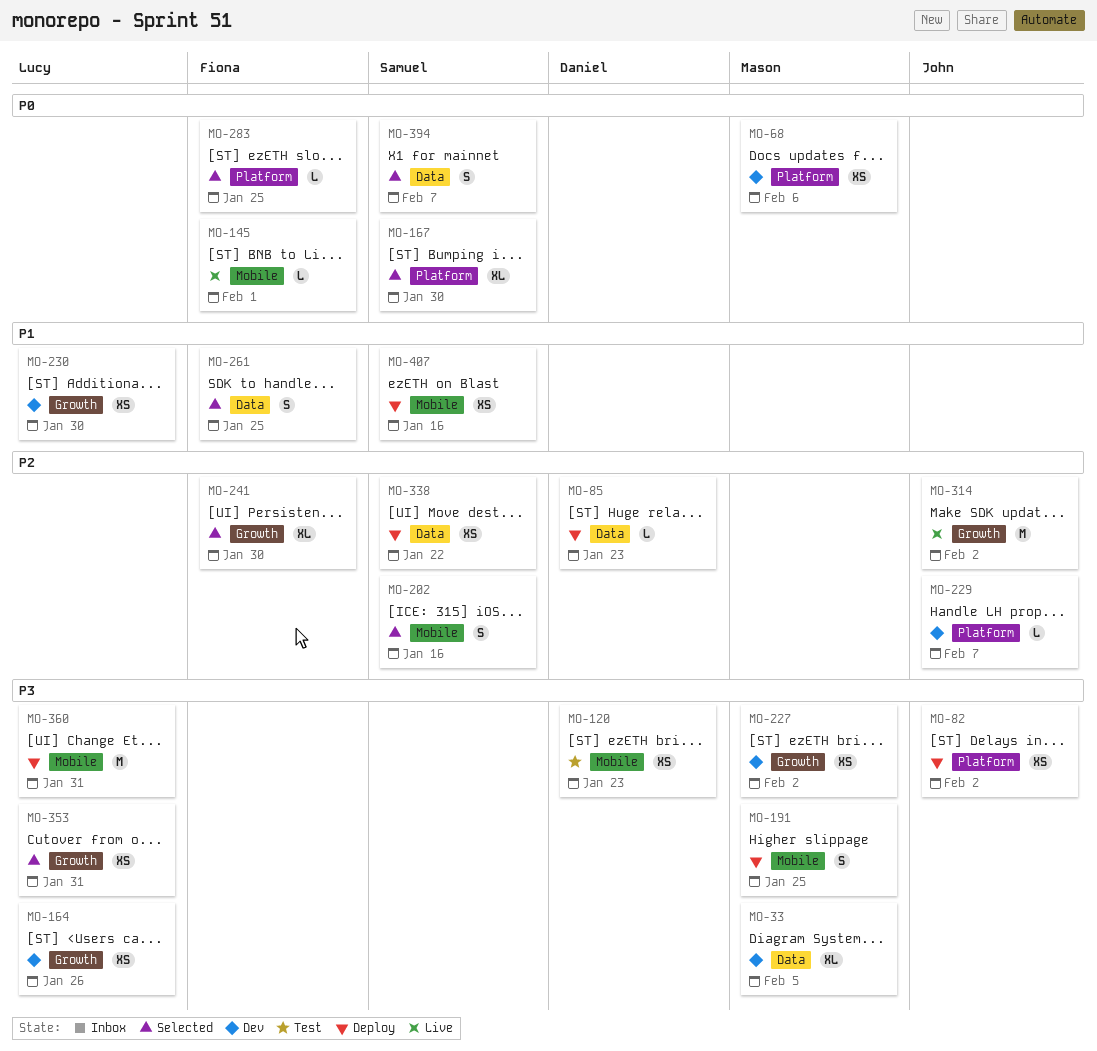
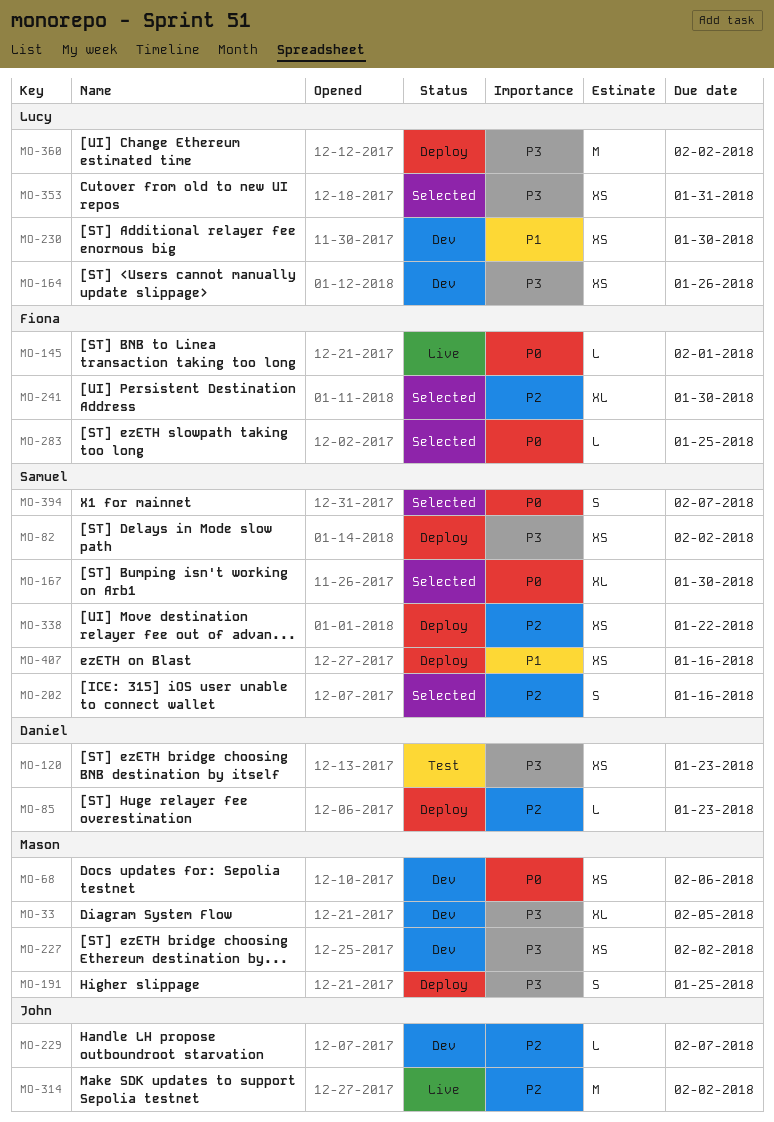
MO-82, owner: John -> Samuel
MO-261: present -> none
MO-360, due: Jan 31 -> Feb 2

